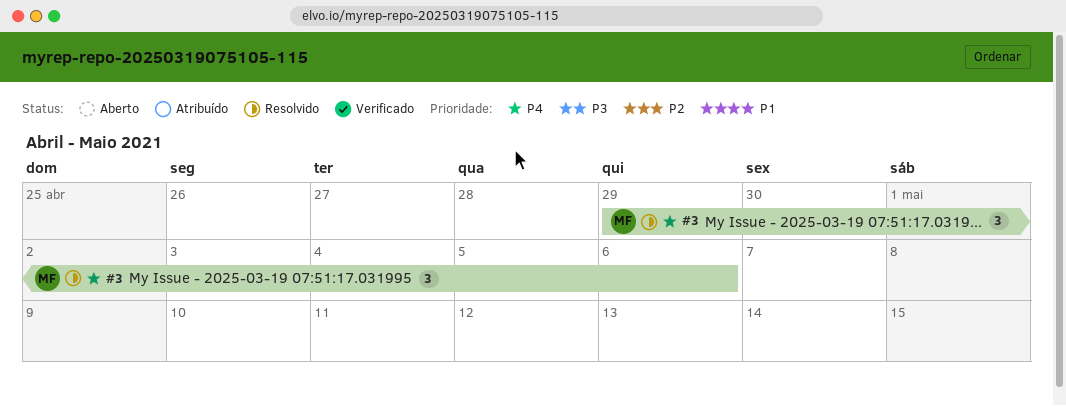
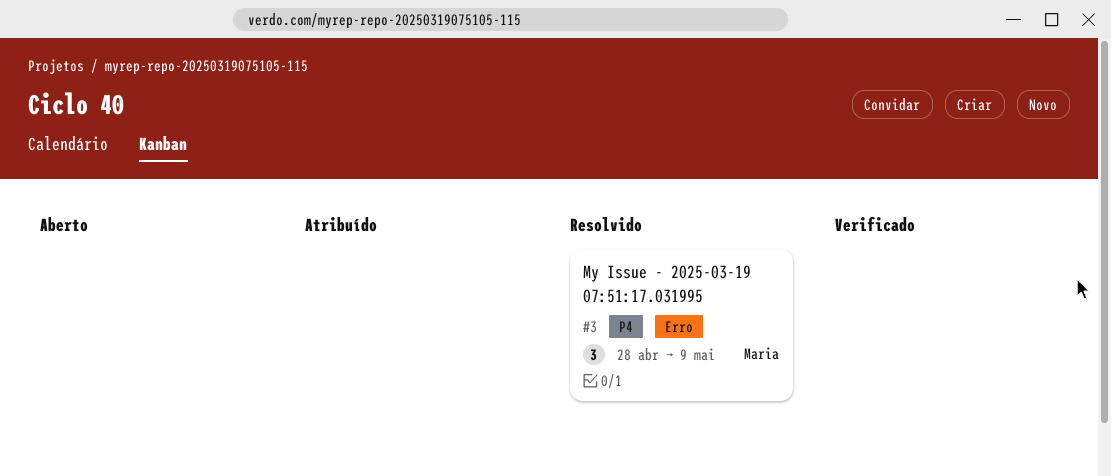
#3, start: Apr 29 -> Apr 28
#3, due: May 6 -> May 9

